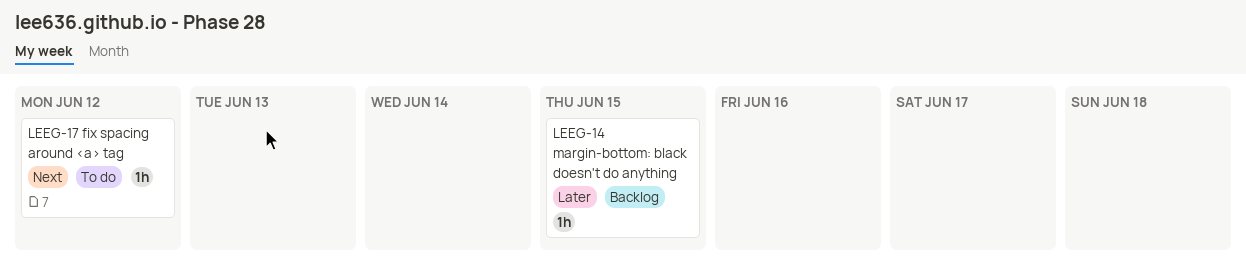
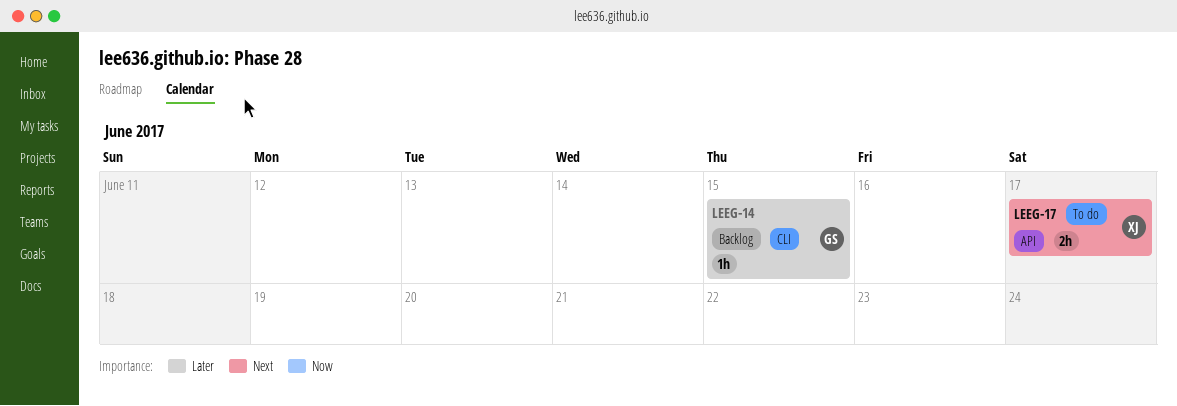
LEEG-17, estimate: 1h -> 2h
LEEG-17, due: Jun 12 -> Jun 17

